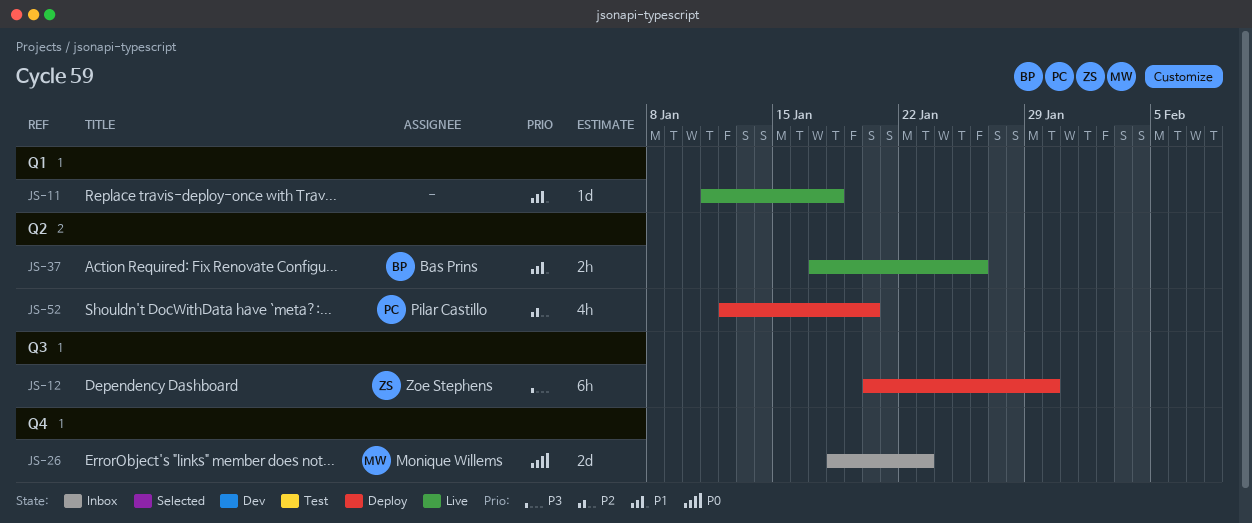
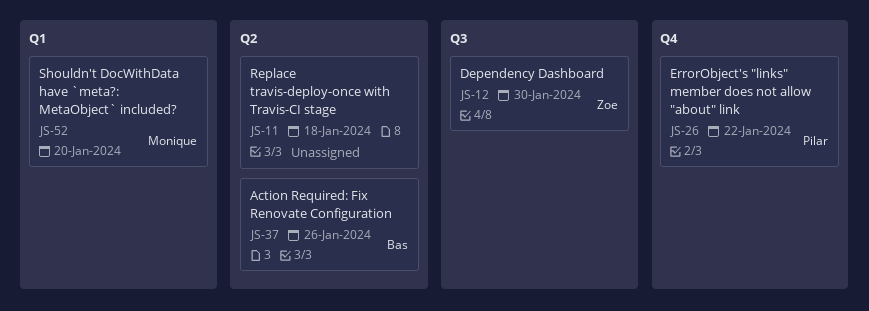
JS-11, label: Q1 -> Q2
JS-26, owner: Monique Willems -> Pilar Castillo
JS-26, due: Jan 23 -> Jan 22
JS-52, owner: Pilar Castillo -> Monique Willems
JS-52, label: Q2 -> Q1

